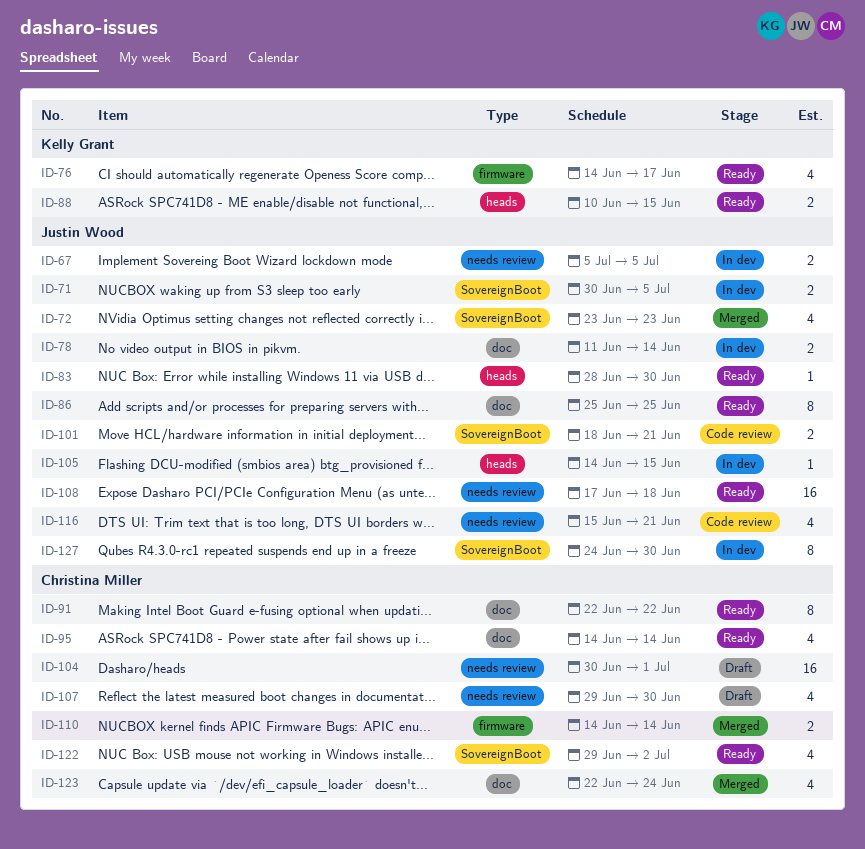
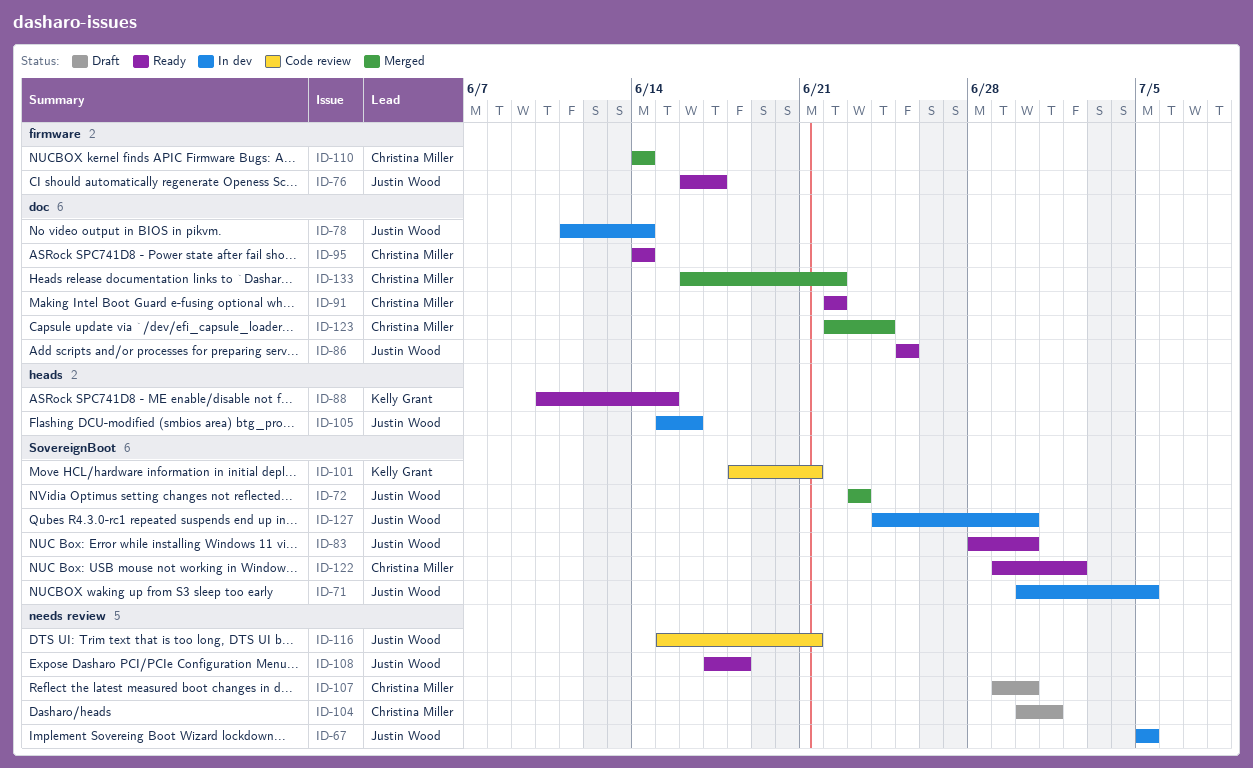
ID-76, owner: Kelly Grant -> Justin Wood
ID-76, start: Jun 14 -> Jun 16
ID-83, label: heads -> SovereignBoot
ID-101, owner: Justin Wood -> Kelly Grant
ID-105, start: Jun 14 -> Jun 15
ID-105, due: Jun 15 -> Jun 16
ID-133: none -> present

